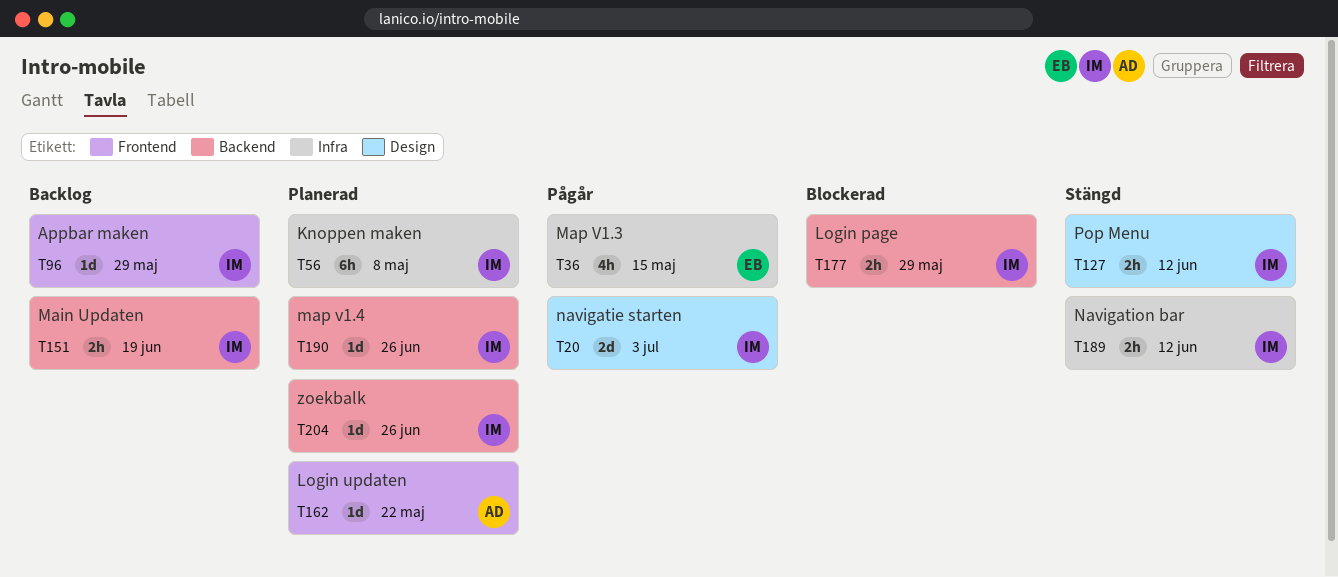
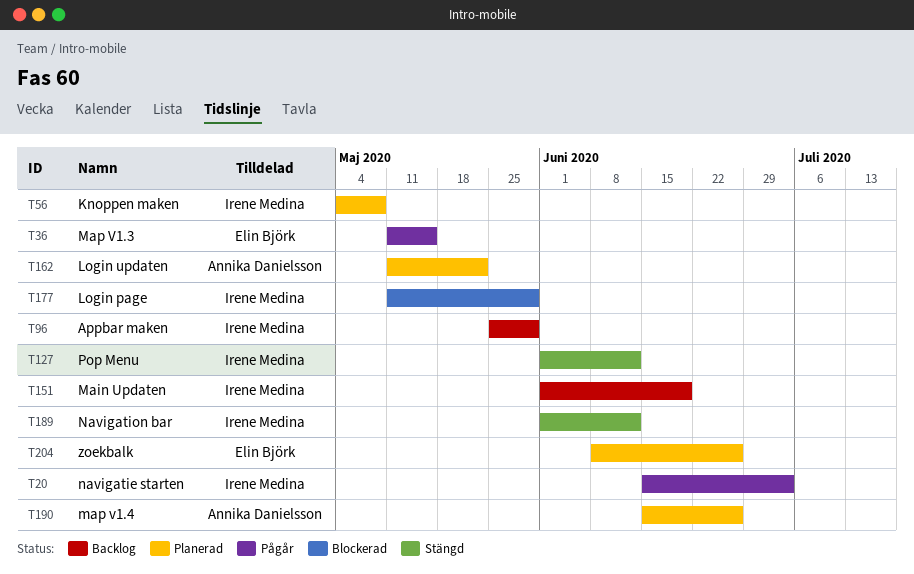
T190, owner: Irene Medina -> Annika Danielsson
T204, owner: Irene Medina -> Elin Björk

